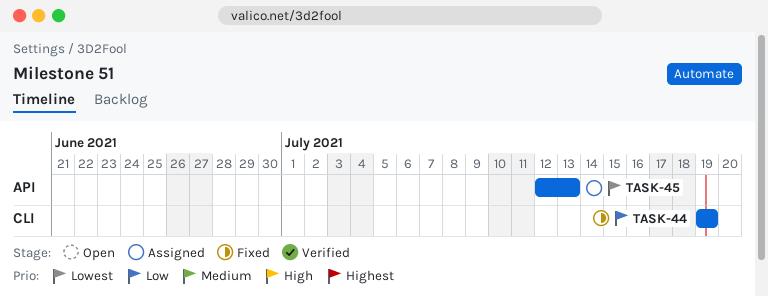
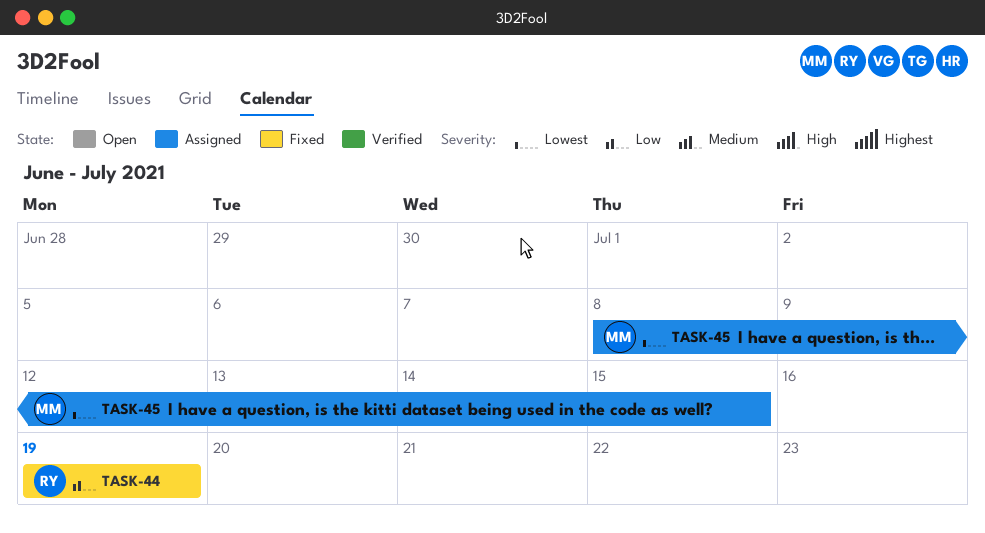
TASK-45, start: Jul 12 -> Jul 8
TASK-45, due: Jul 13 -> Jul 15

